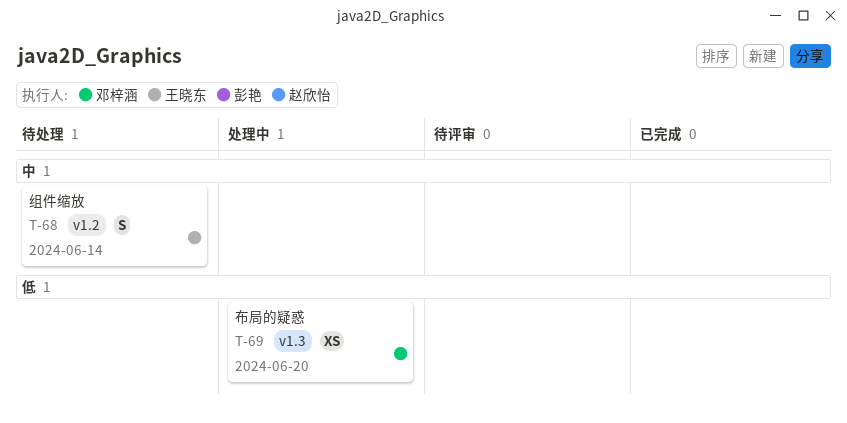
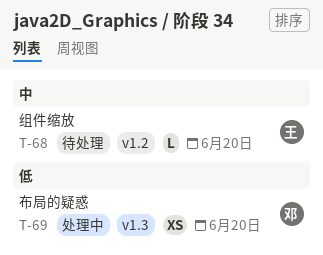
T-68, estimate: S -> L
T-68, due: Jun 14 -> Jun 20

